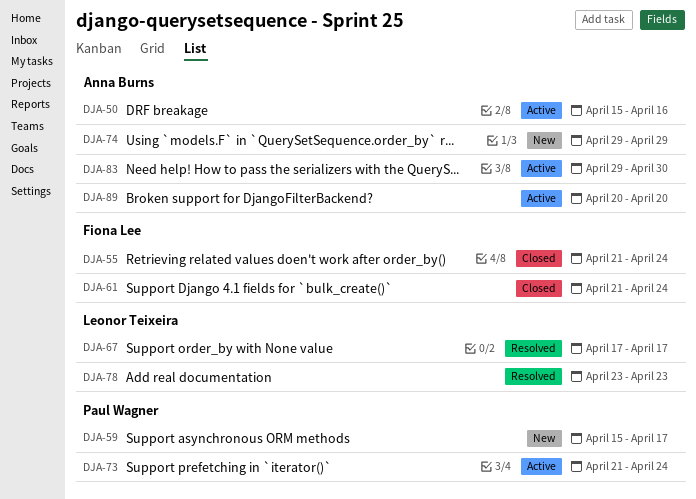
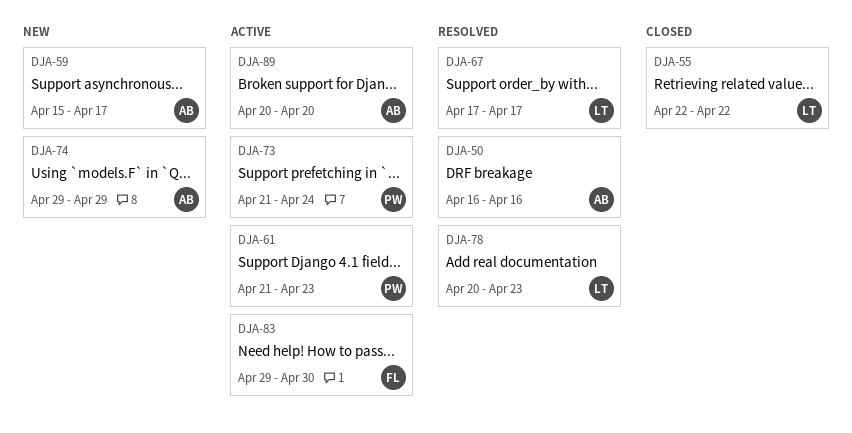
DJA-50, status: Active -> Resolved
DJA-50, start: Apr 15 -> Apr 16
DJA-55, owner: Fiona Lee -> Leonor Teixeira
DJA-55, start: Apr 21 -> Apr 22
DJA-55, due: Apr 24 -> Apr 22
DJA-59, owner: Paul Wagner -> Anna Burns
DJA-61, status: Closed -> Active
DJA-61, owner: Fiona Lee -> Paul Wagner
DJA-61, due: Apr 24 -> Apr 23
DJA-78, start: Apr 23 -> Apr 20
DJA-83, owner: Anna Burns -> Fiona Lee

